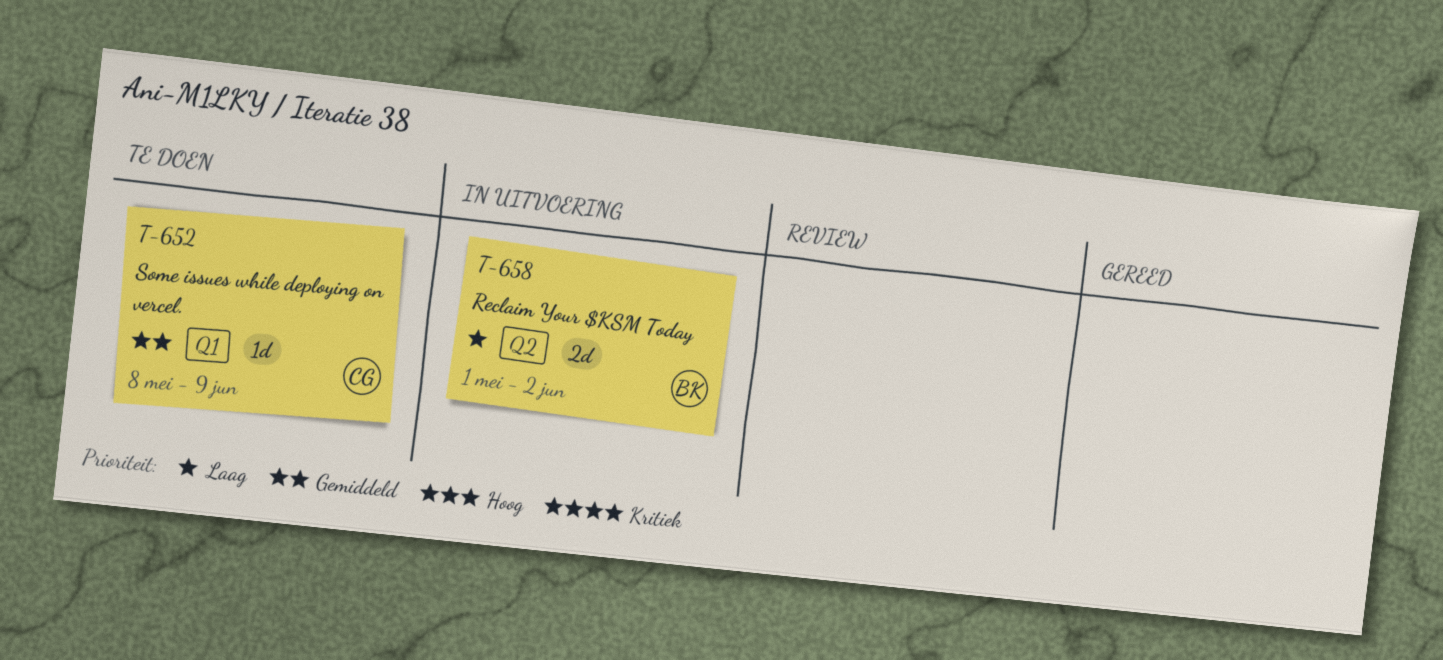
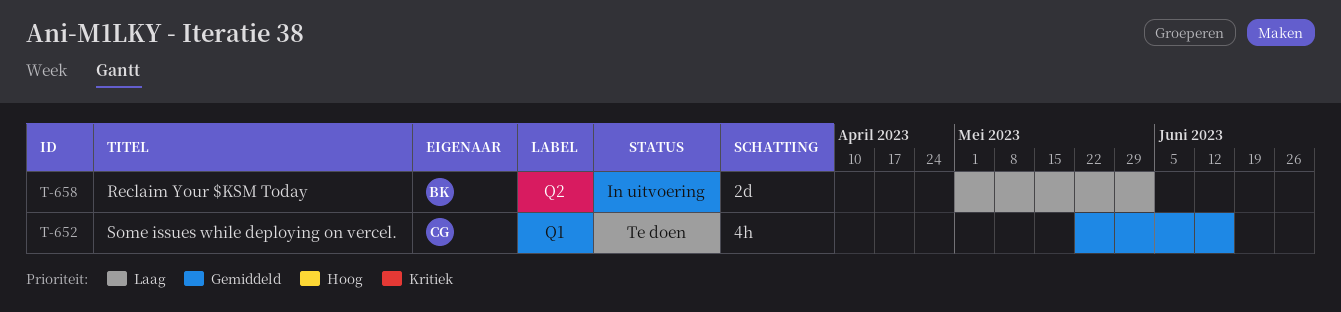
T-652, estimate: 1d -> 4h
T-652, start: May 8 -> May 22
T-652, due: Jun 9 -> Jun 16

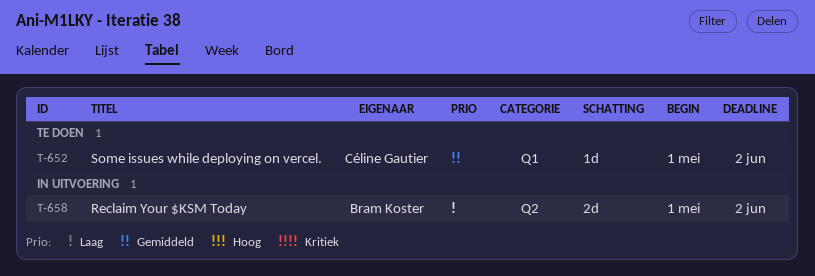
T-652, estimate: 4h -> 1d
T-652, start: May 22 -> May 1
T-652, due: Jun 16 -> Jun 2

